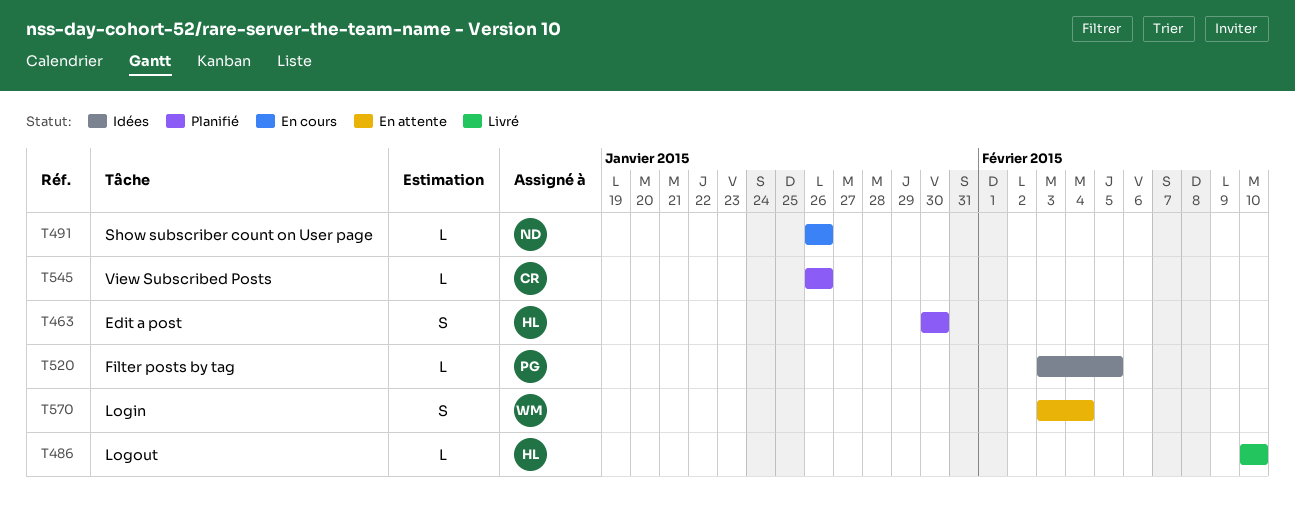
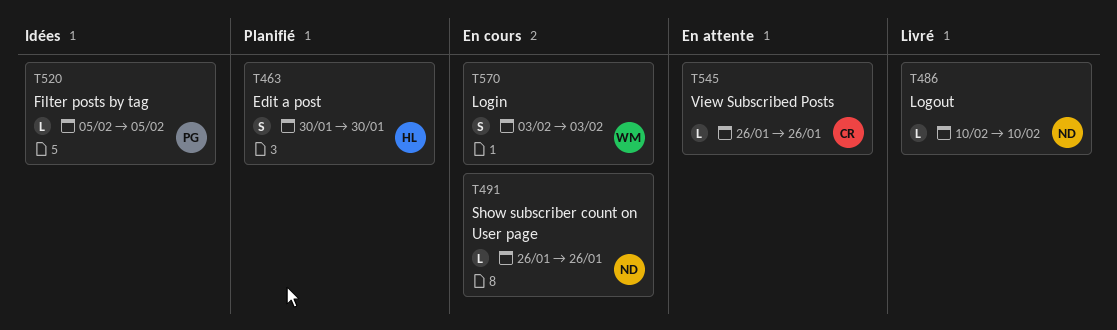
T486, owner: HL -> ND
T520, start: Feb 3 -> Feb 5
T545, status: Planifié -> En attente
T570, status: En attente -> En cours
T570, due: Feb 4 -> Feb 3

